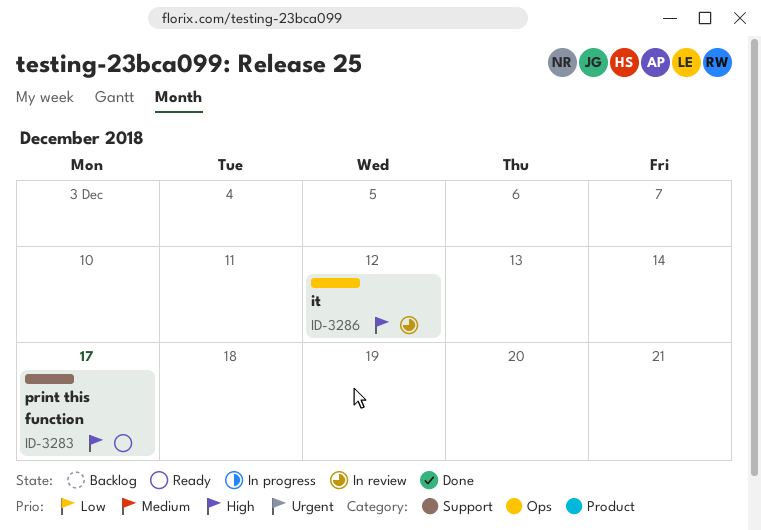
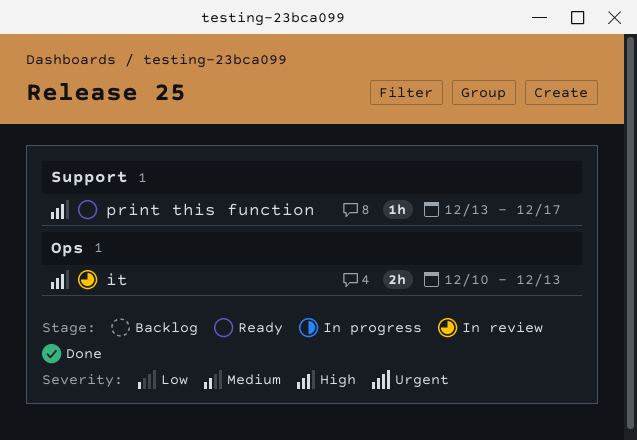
it, due: Dec 12 -> Dec 13

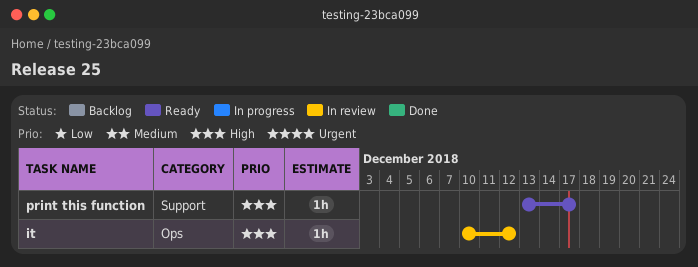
it, estimate: 2h -> 1h
it, due: Dec 13 -> Dec 12

